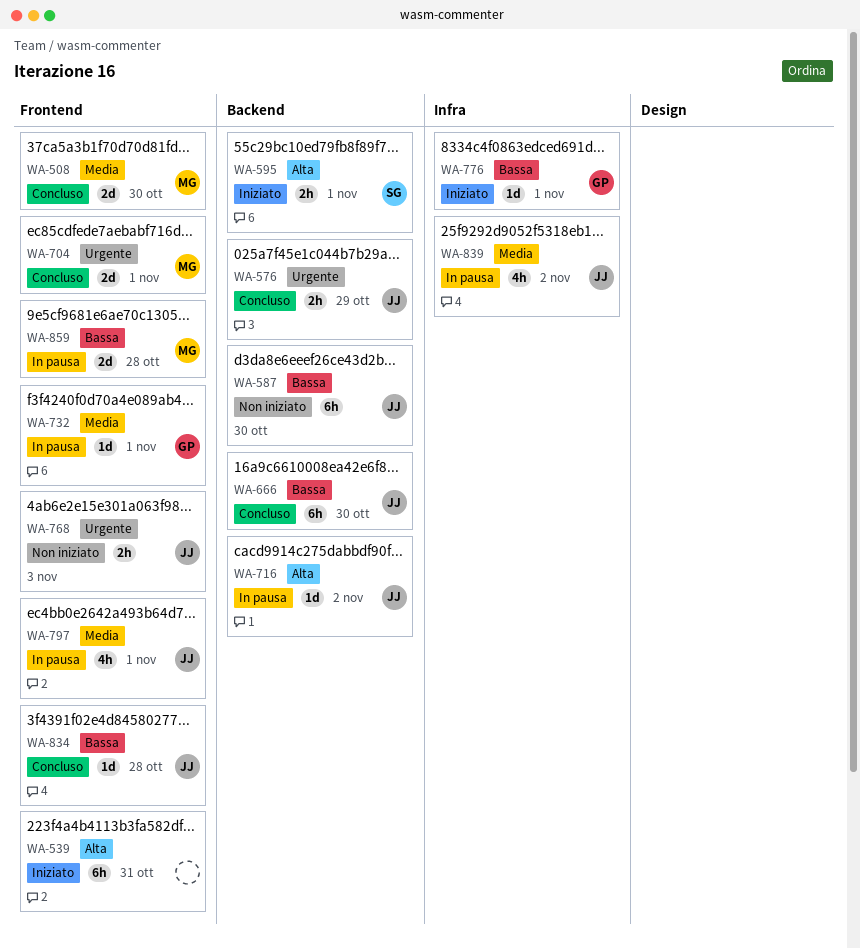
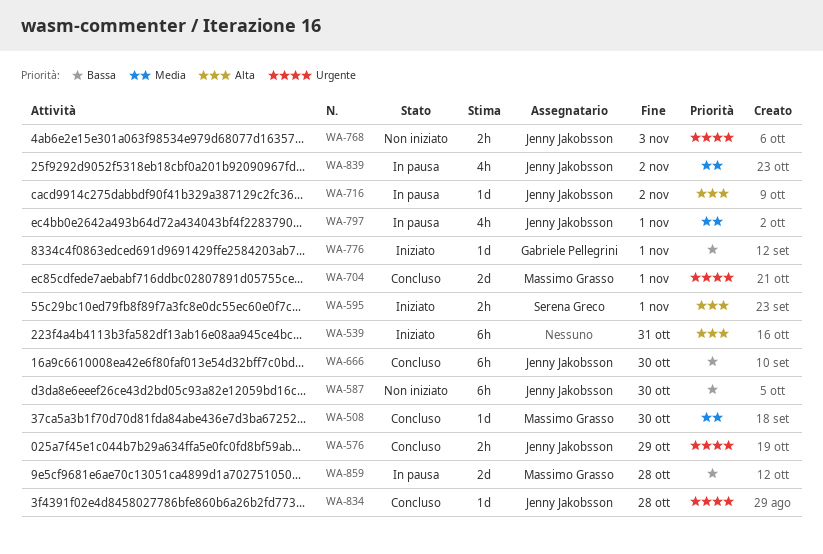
WA-508, estimate: 2d -> 1d
WA-732: present -> none
WA-834, priority: Bassa -> Urgente

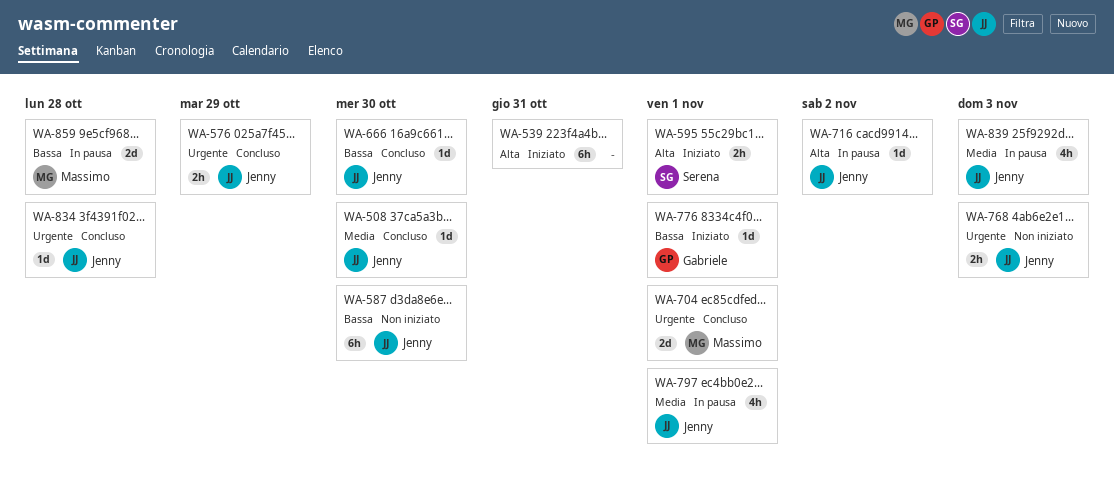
WA-508, owner: Massimo Grasso -> Jenny Jakobsson
WA-666, estimate: 6h -> 1d
WA-839, due: Nov 2 -> Nov 3

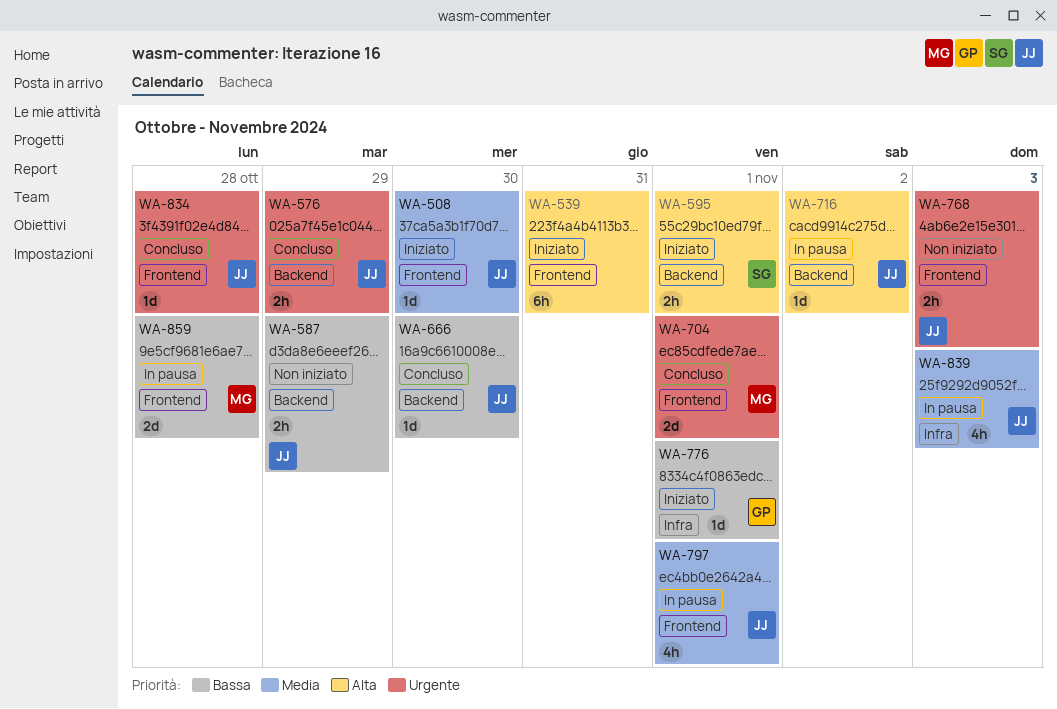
WA-508, status: Concluso -> Iniziato
WA-587, estimate: 6h -> 2h
WA-587, due: Oct 30 -> Oct 29

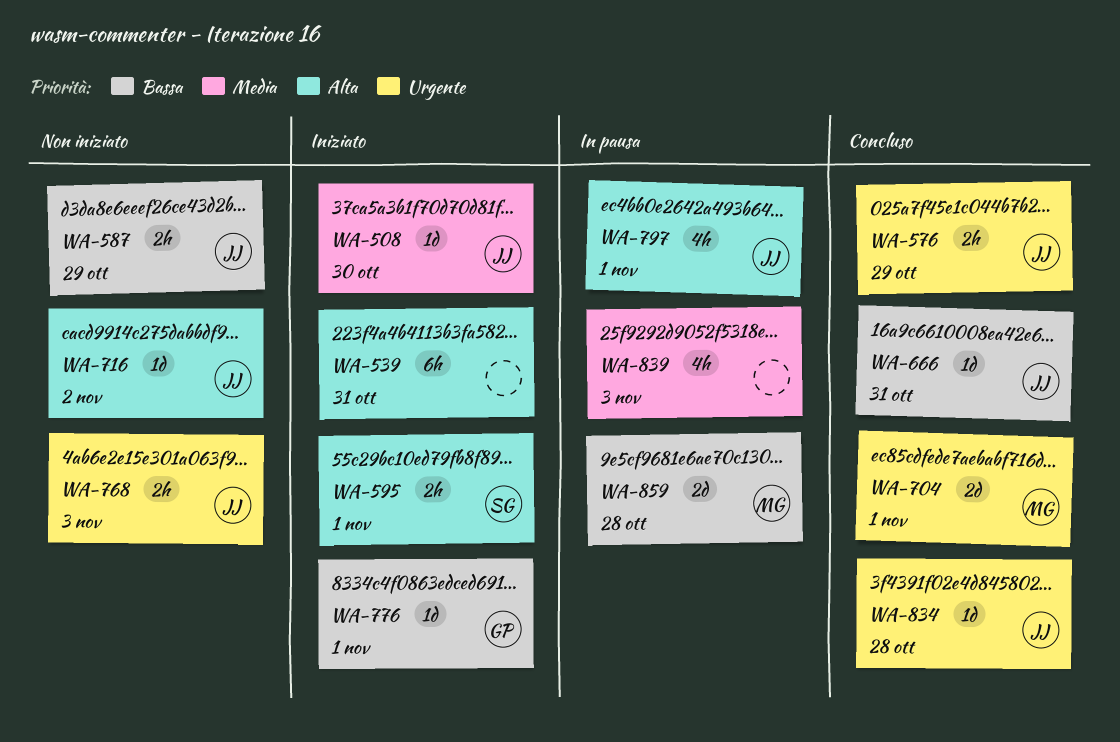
WA-666, due: Oct 30 -> Oct 31
WA-716, status: In pausa -> Non iniziato
WA-797, priority: Media -> Alta
WA-839, owner: JJ -> none

